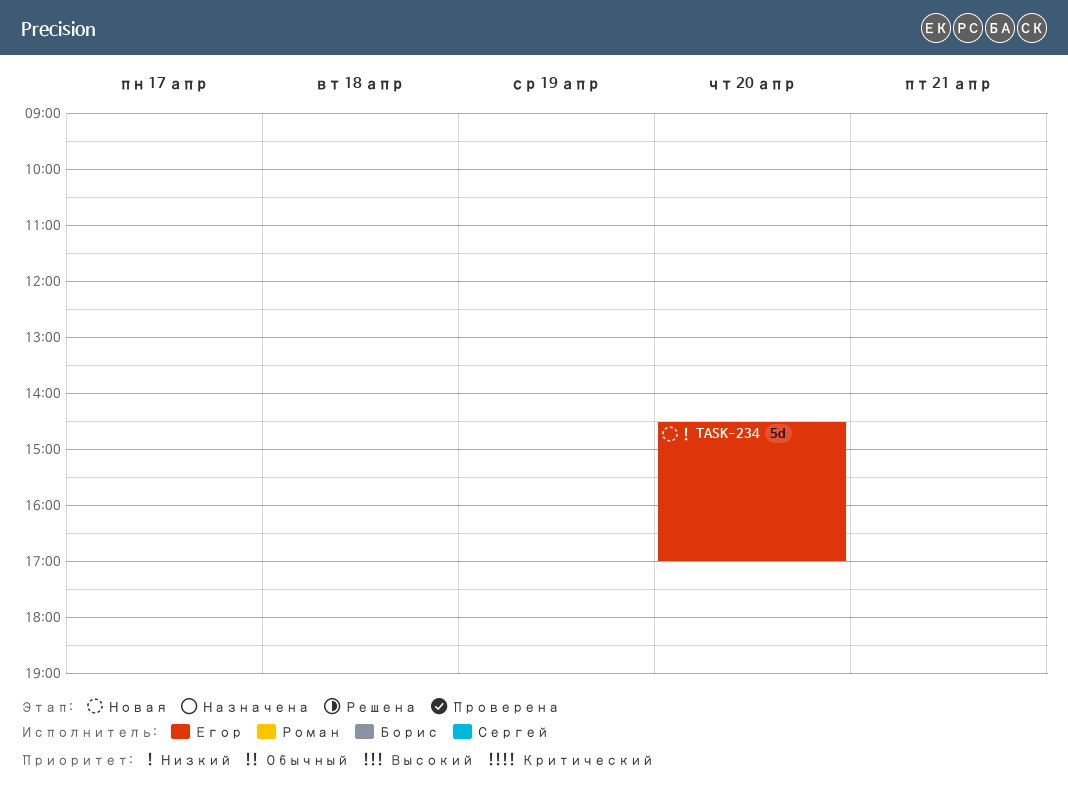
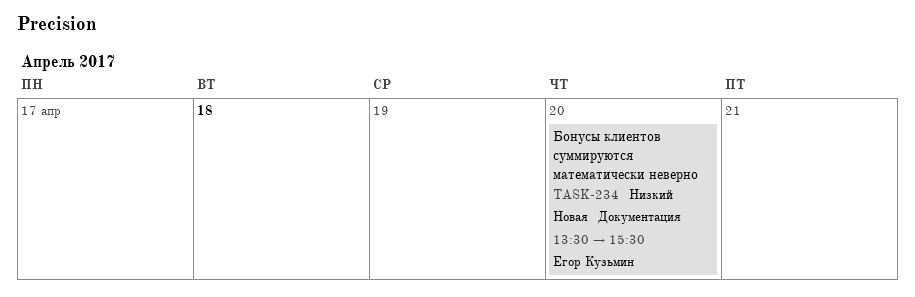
TASK-234, begins: 14:30 -> 13:30
TASK-234, ends: 17:00 -> 15:30

